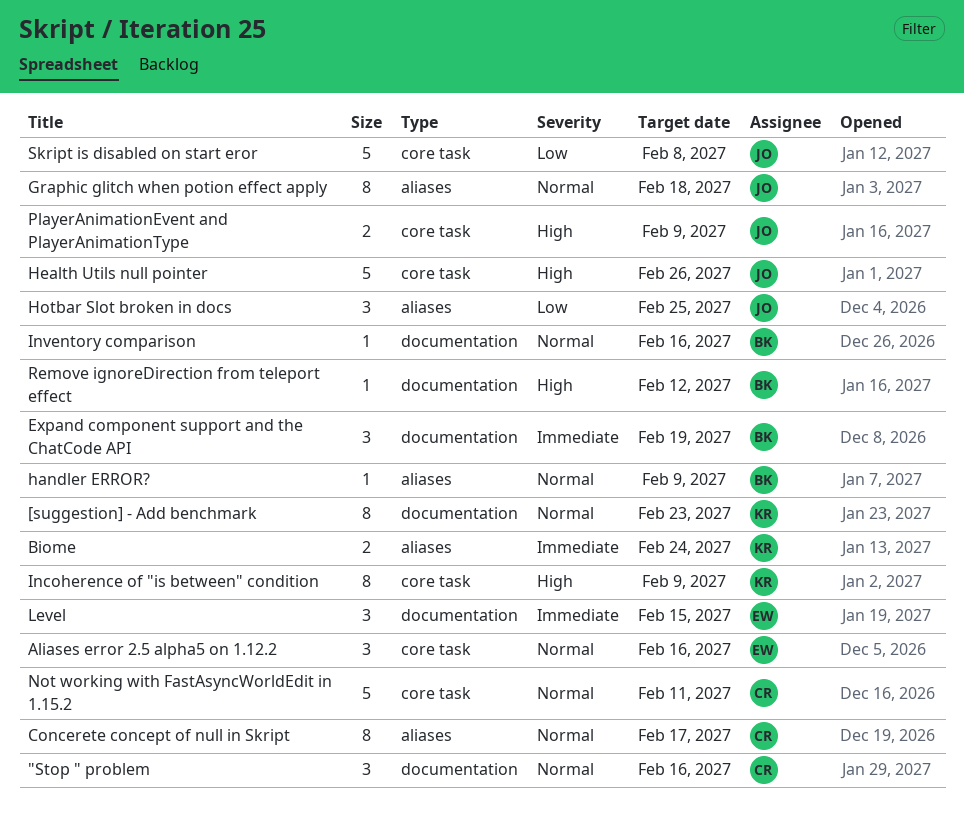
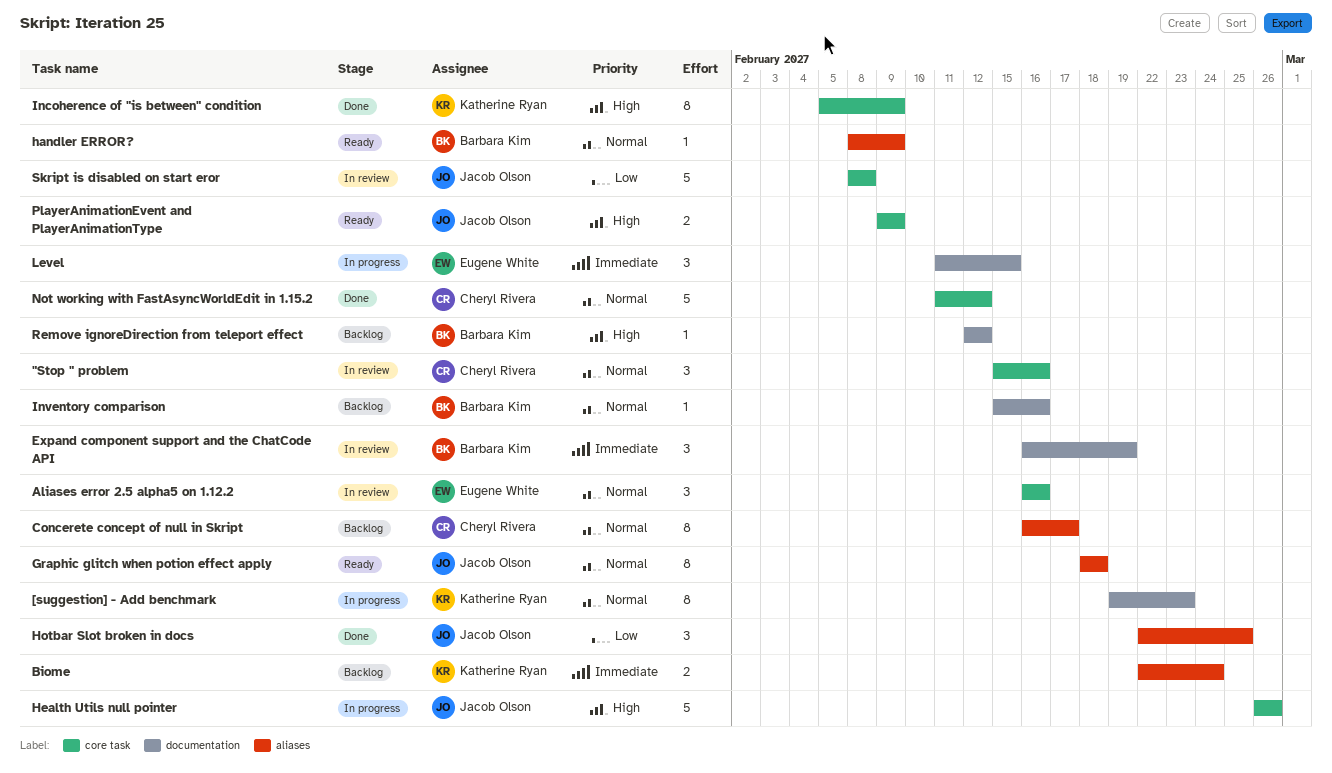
"Stop " problem, label: documentation -> core task
Not working with FastAsyncWorldEdit in 1.15.2, due: Feb 11 -> Feb 12

